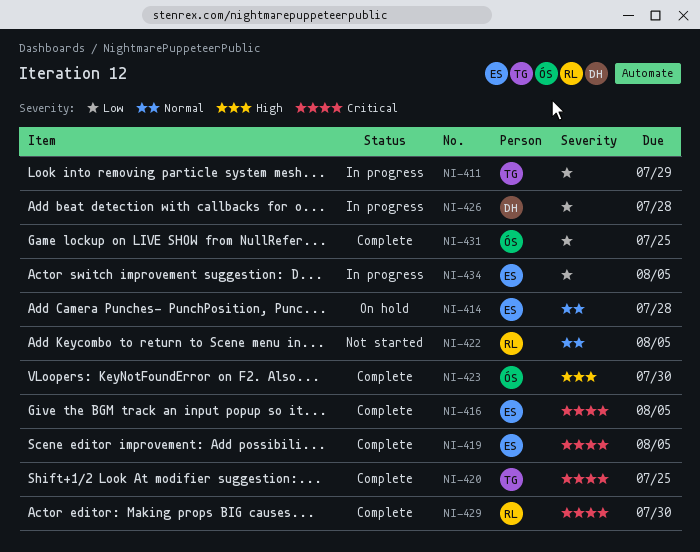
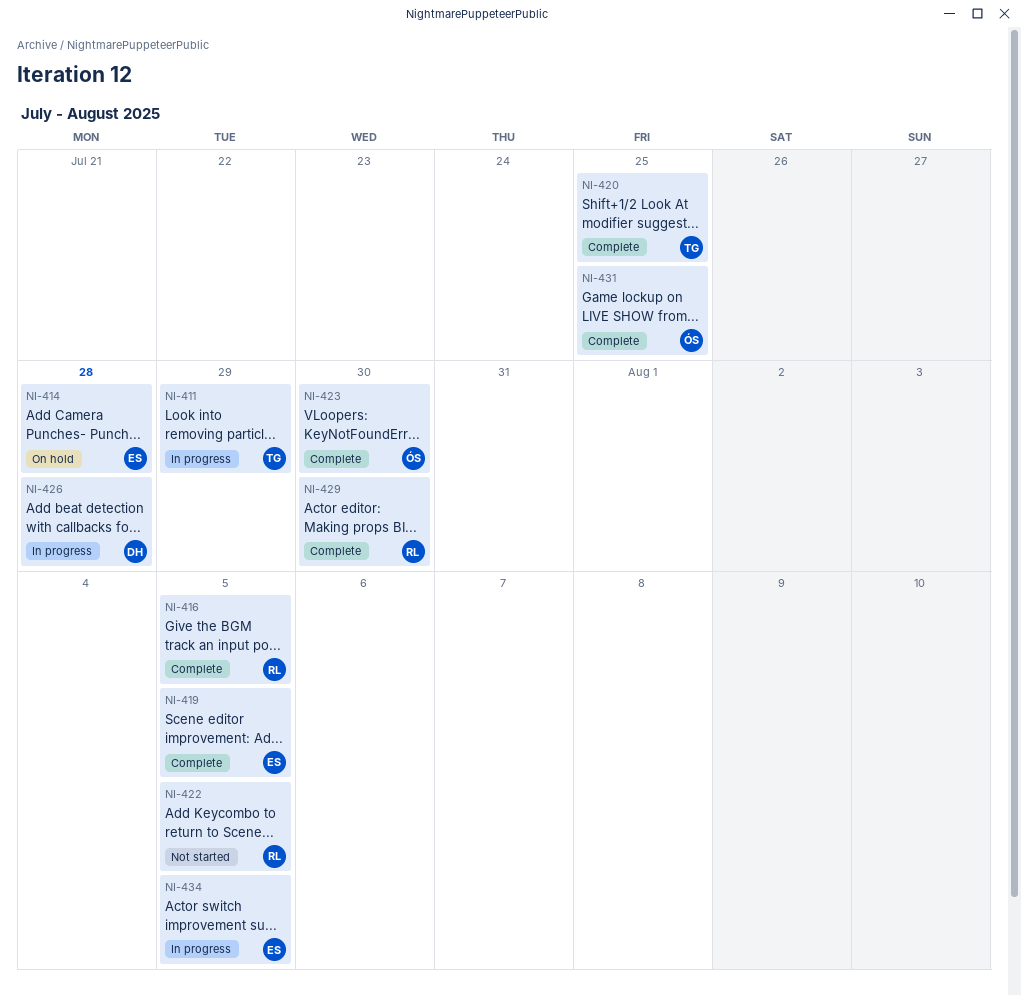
NI-416, owner: ES -> RL

